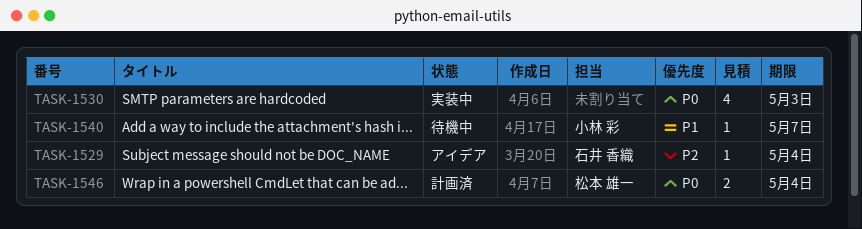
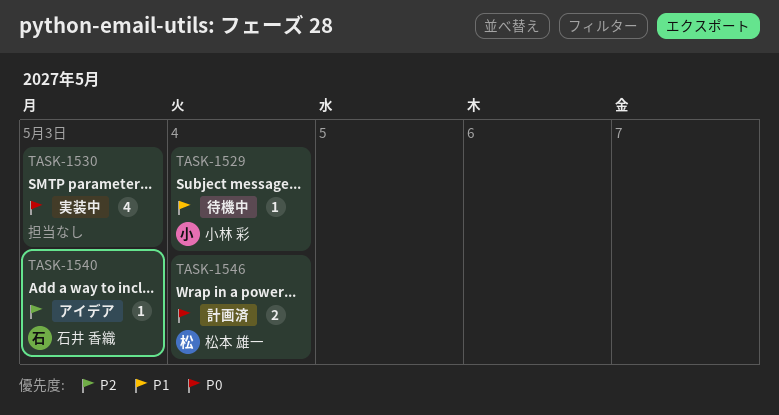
TASK-1529, status: アイデア -> 待機中
TASK-1529, owner: 石井 香織 -> 小林 彩
TASK-1529, priority: P2 -> P1
TASK-1540, status: 待機中 -> アイデア
TASK-1540, owner: 小林 彩 -> 石井 香織
TASK-1540, priority: P1 -> P2
TASK-1540, due: May 7 -> May 3

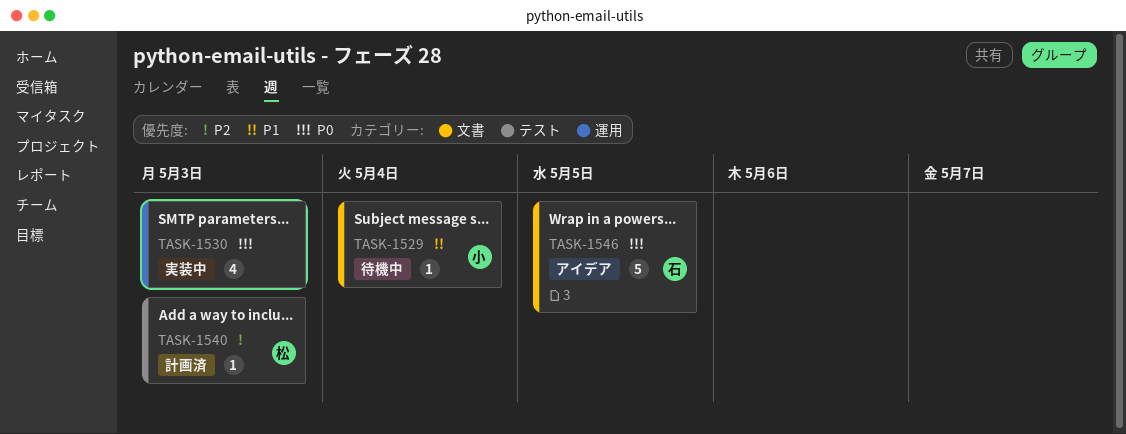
TASK-1540, status: アイデア -> 計画済
TASK-1540, owner: 石井 香織 -> 松本 雄一
TASK-1546, status: 計画済 -> アイデア
TASK-1546, owner: 松本 雄一 -> 石井 香織
TASK-1546, estimate: 2 -> 5
TASK-1546, due: May 4 -> May 5

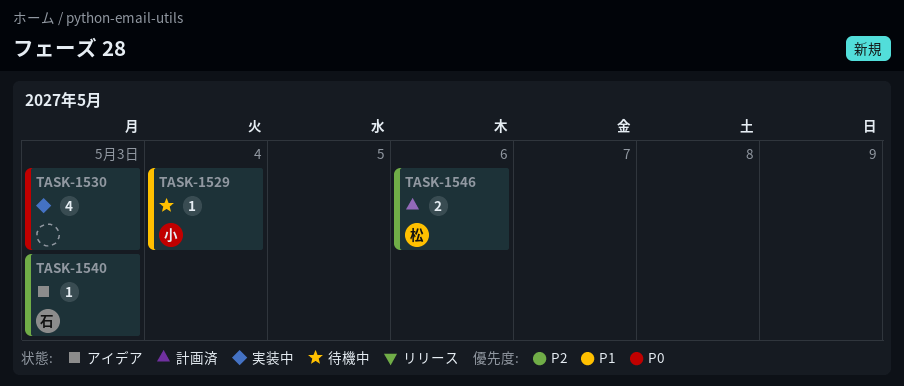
TASK-1540, status: 計画済 -> アイデア
TASK-1540, owner: 松 -> 石
TASK-1546, status: アイデア -> 計画済
TASK-1546, owner: 石 -> 松
TASK-1546, priority: P0 -> P2
TASK-1546, estimate: 5 -> 2
TASK-1546, due: May 5 -> May 6

